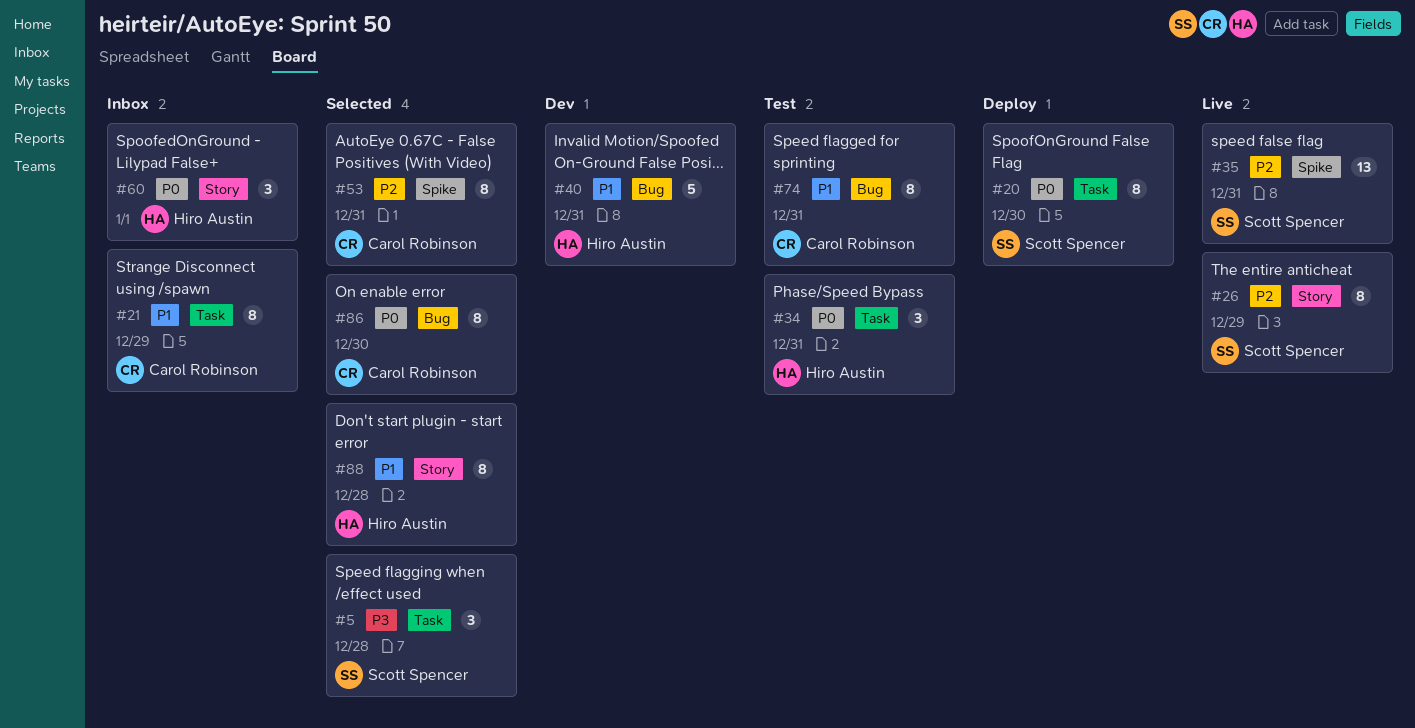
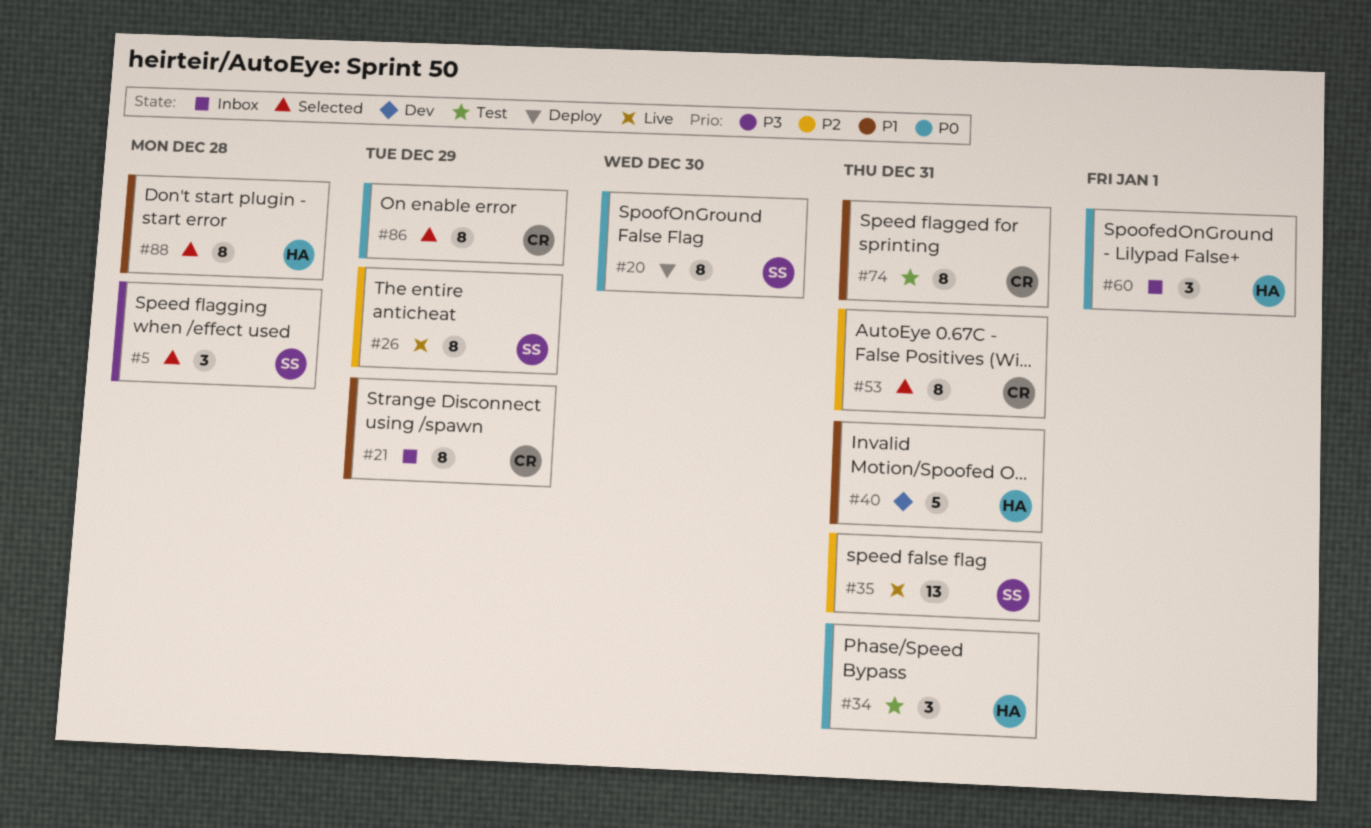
#86, due: Dec 30 -> Dec 29

